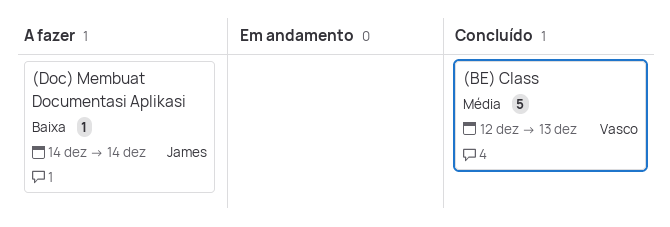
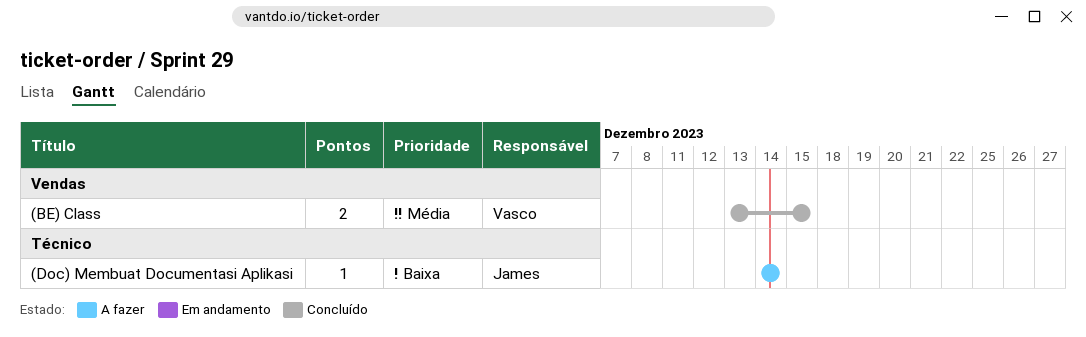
(BE) Class, estimate: 5 -> 2
(BE) Class, start: Dec 12 -> Dec 13
(BE) Class, due: Dec 13 -> Dec 15

